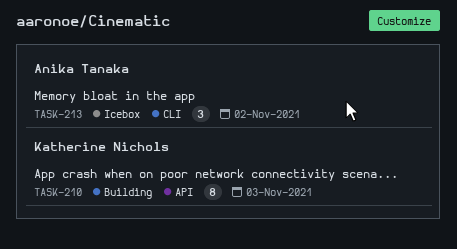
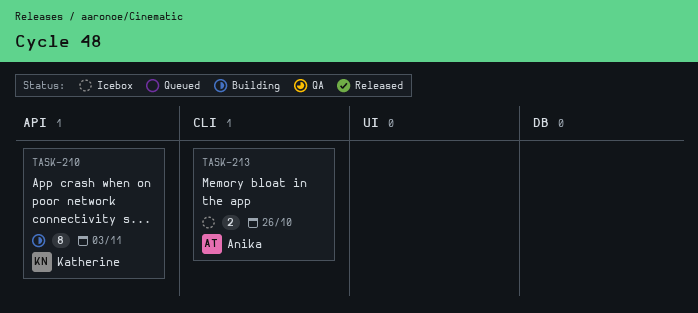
TASK-213, estimate: 3 -> 2
TASK-213, due: Nov 2 -> Oct 26

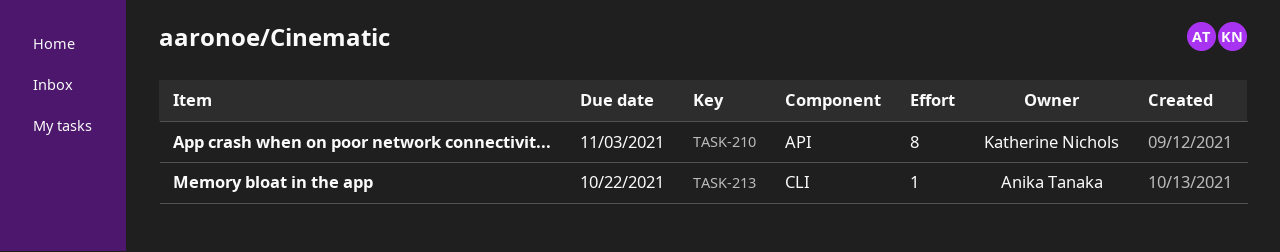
TASK-213, estimate: 2 -> 1
TASK-213, due: Oct 26 -> Oct 22

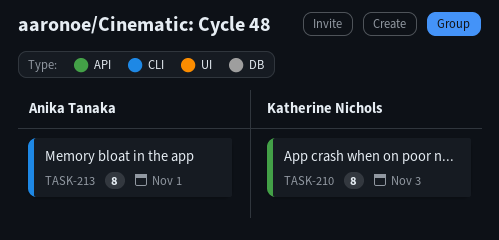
TASK-213, estimate: 1 -> 8
TASK-213, due: Oct 22 -> Nov 1

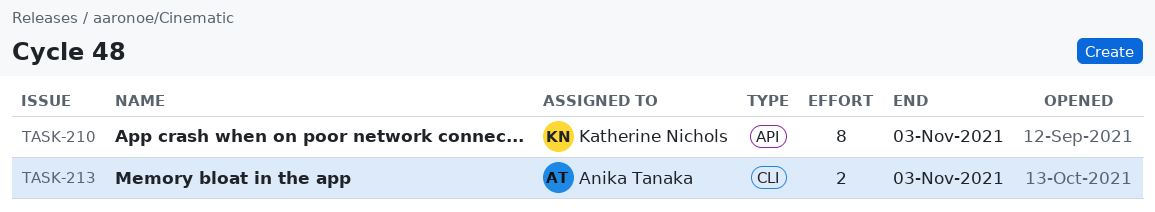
TASK-213, estimate: 8 -> 2
TASK-213, due: Nov 1 -> Nov 3

